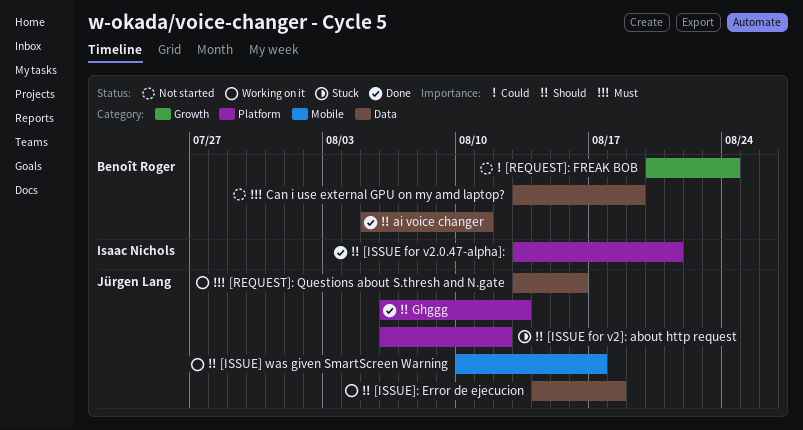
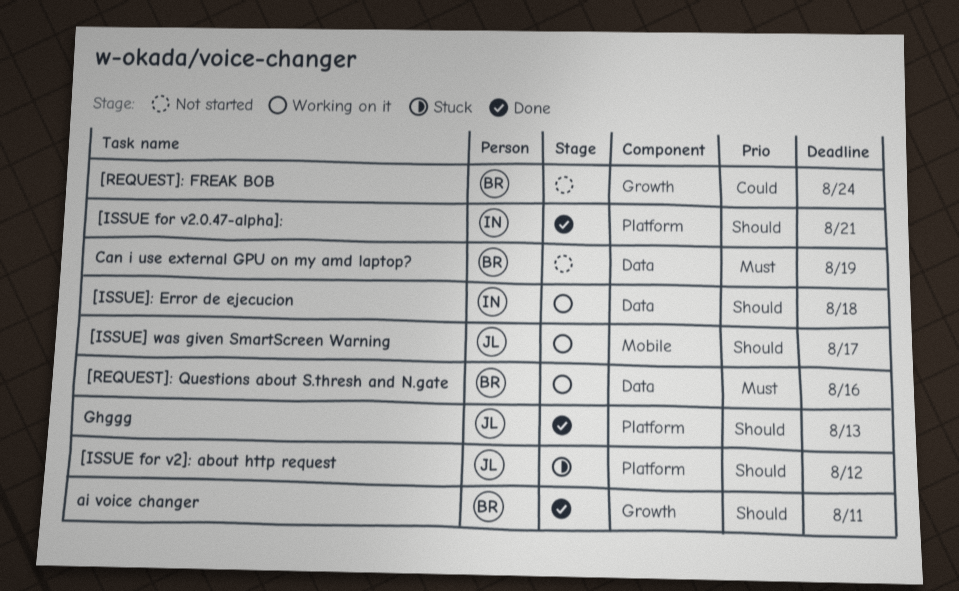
[ISSUE]: Error de ejecucion, owner: Jürgen Lang -> Isaac Nichols
[REQUEST]: Questions about S.thresh and N.gate, owner: Jürgen Lang -> Benoît Roger
ai voice changer, label: Data -> Growth

